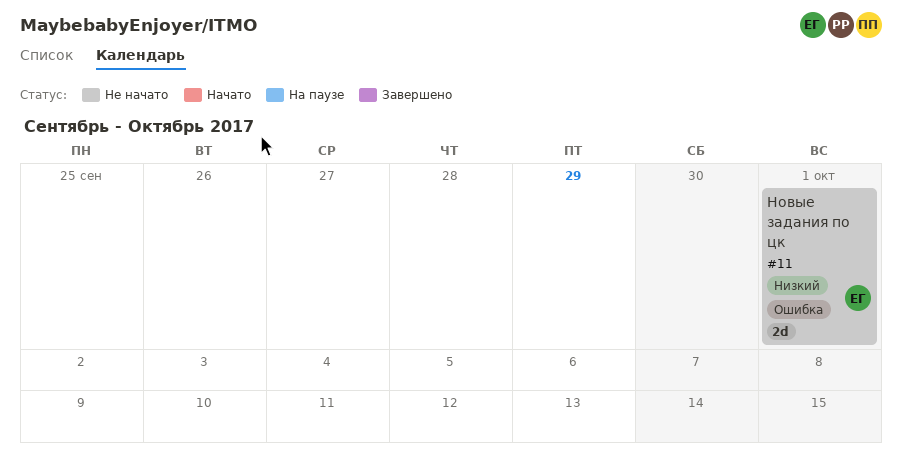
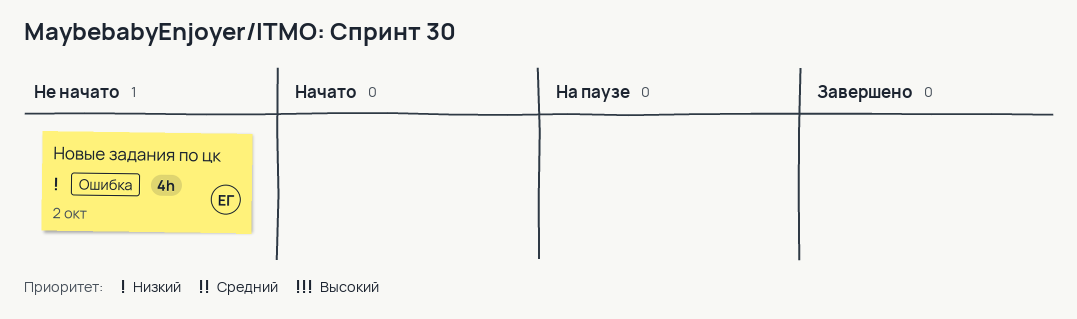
Новые задания по цк, estimate: 2d -> 4h
Новые задания по цк, due: Oct 1 -> Oct 2

